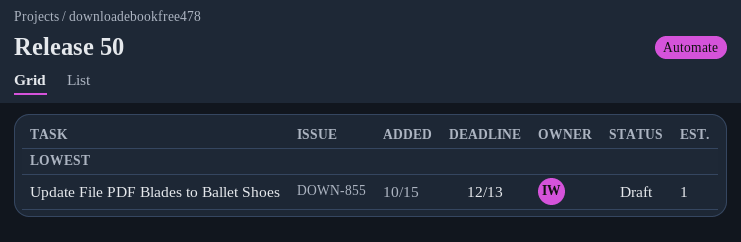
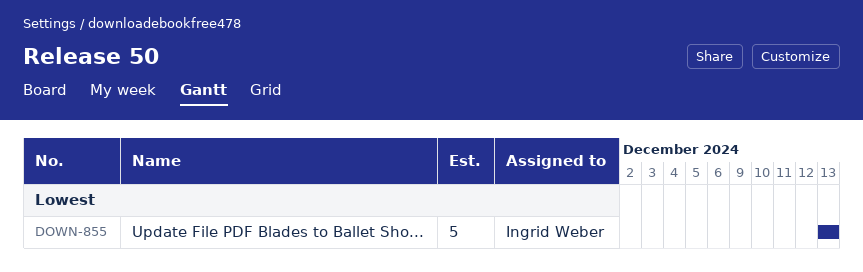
DOWN-855, estimate: 1 -> 5

